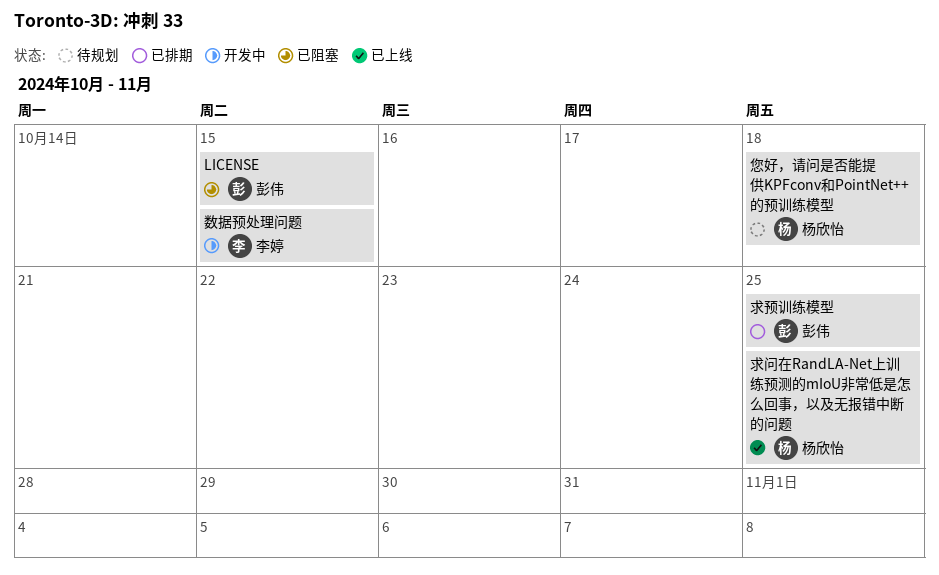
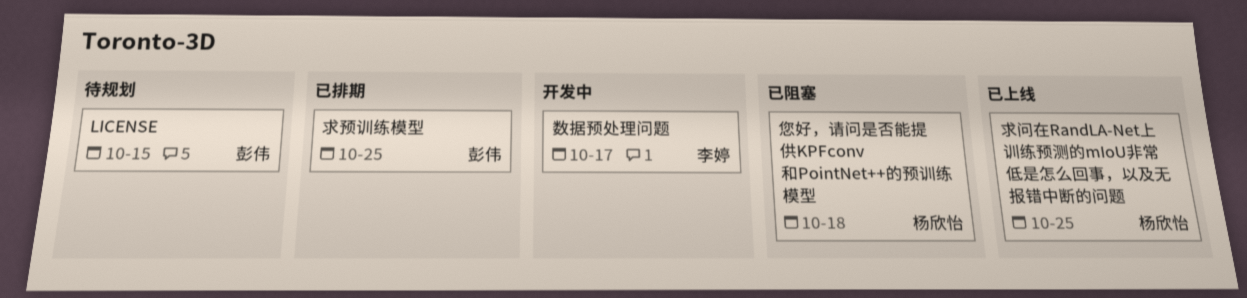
LICENSE, status: 已阻塞 -> 待规划
您好，请问是否能提供KPFconv和PointNet++的预训练模型, status: 待规划 -> 已阻塞
数据预处理问题, due: Oct 15 -> Oct 17

